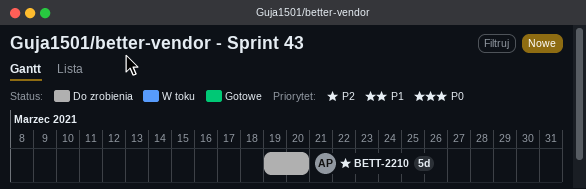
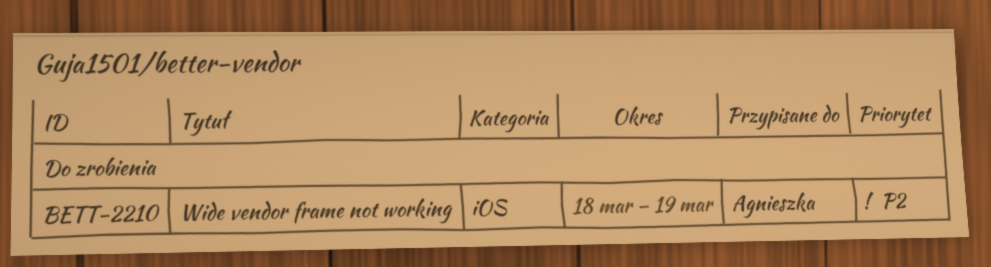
BETT-2210, start: Mar 19 -> Mar 18
BETT-2210, due: Mar 20 -> Mar 19

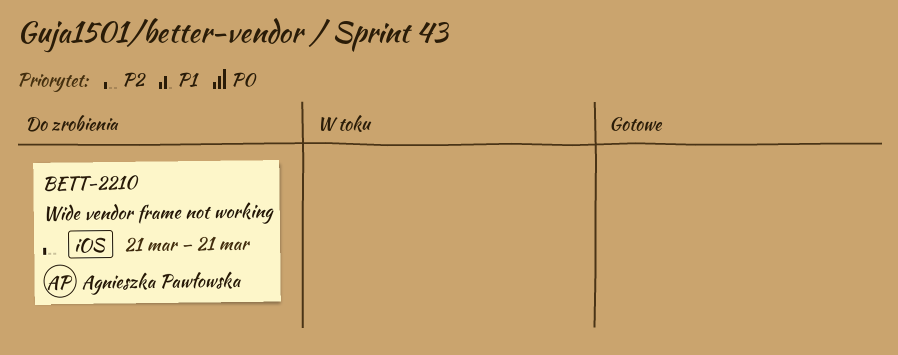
BETT-2210, start: Mar 18 -> Mar 21
BETT-2210, due: Mar 19 -> Mar 21

